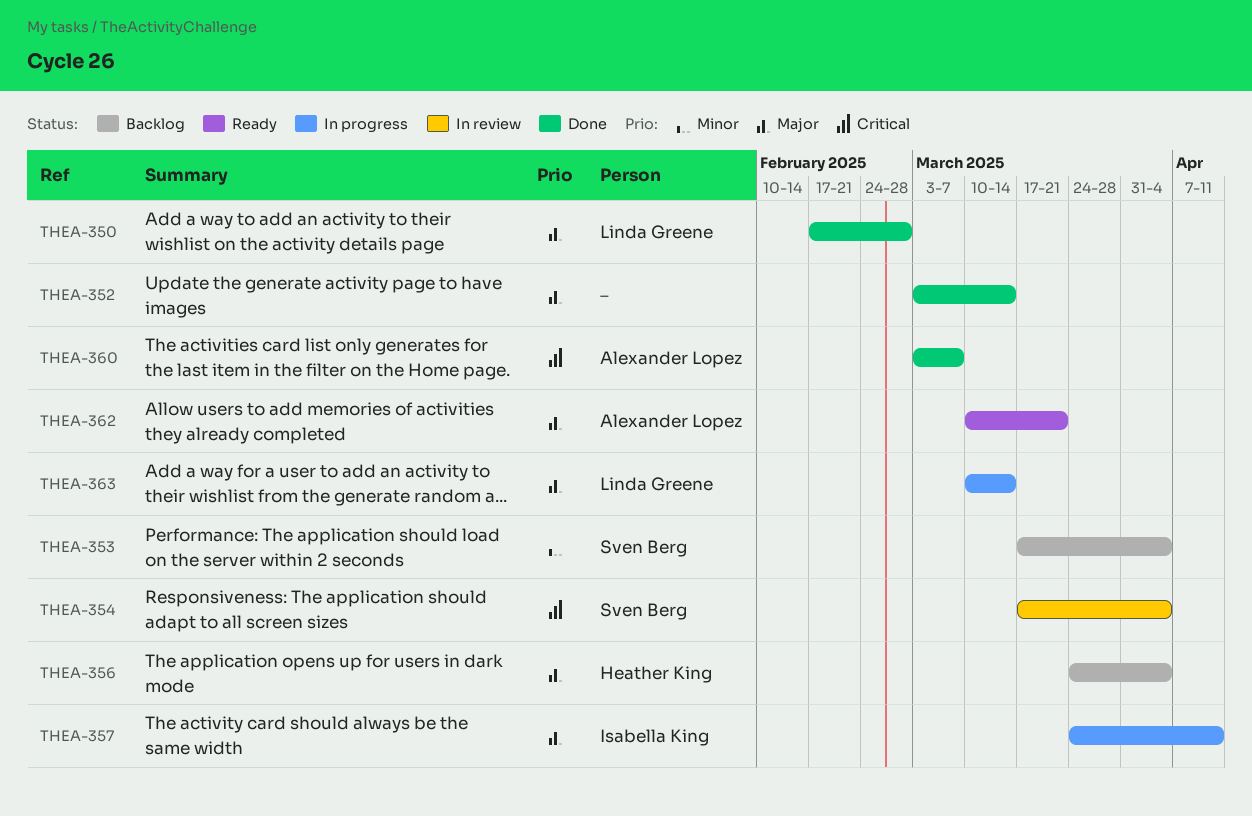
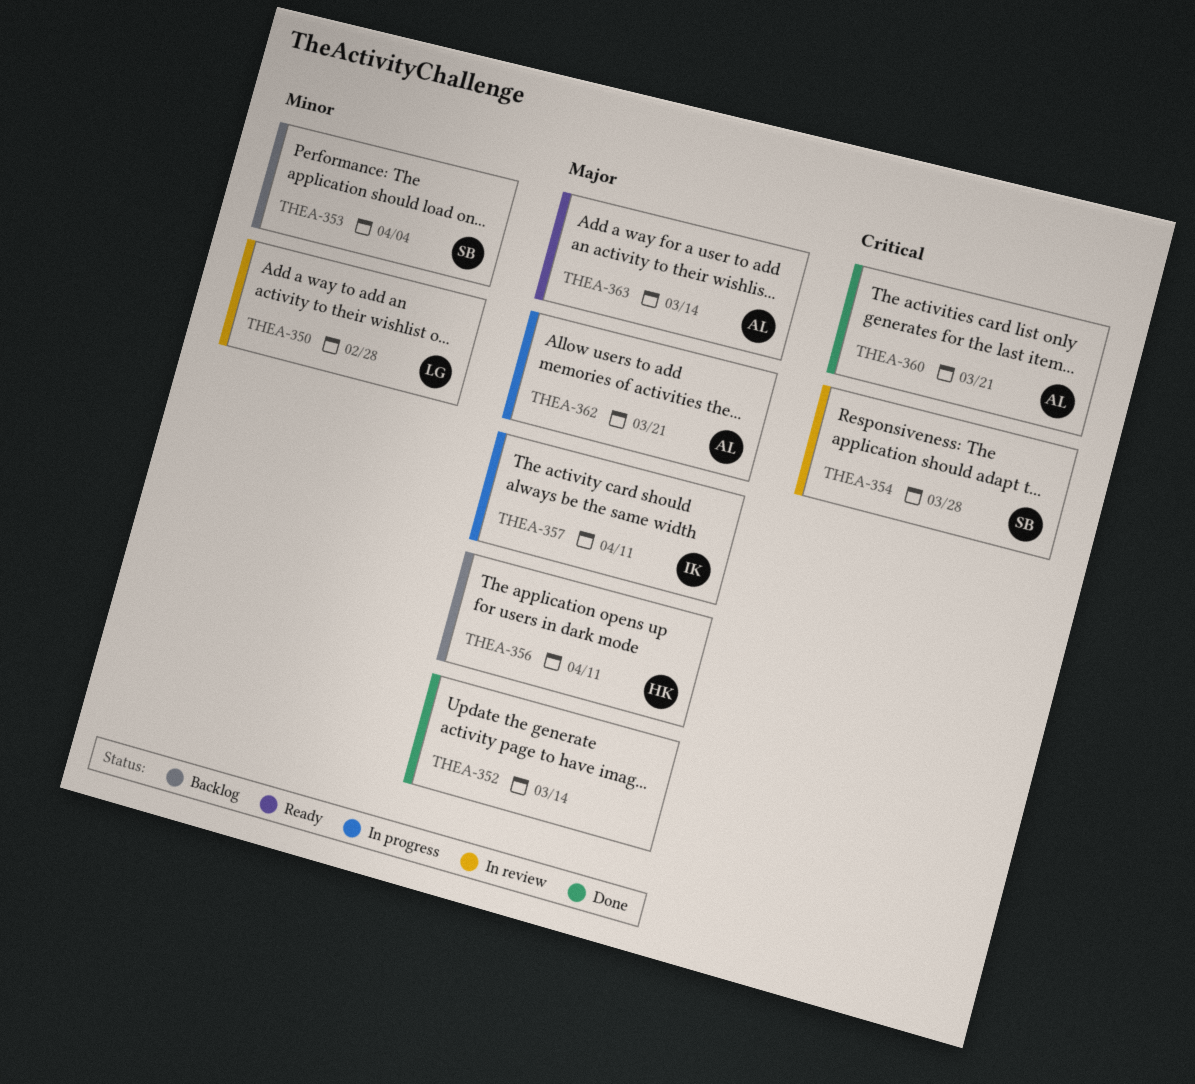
THEA-350, status: Done -> In review
THEA-350, priority: Major -> Minor
THEA-354, due: Apr 4 -> Mar 28
THEA-356, due: Apr 4 -> Apr 11
THEA-360, due: Mar 7 -> Mar 21
THEA-362, status: Ready -> In progress
THEA-363, status: In progress -> Ready
THEA-363, owner: Linda Greene -> Alexander Lopez

